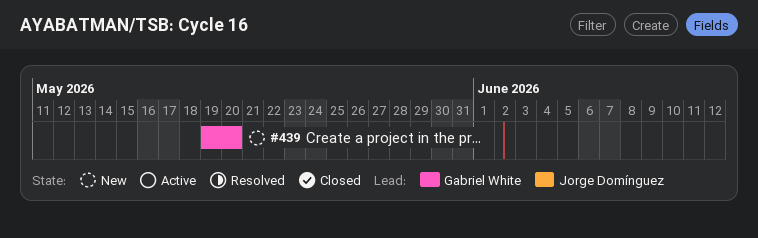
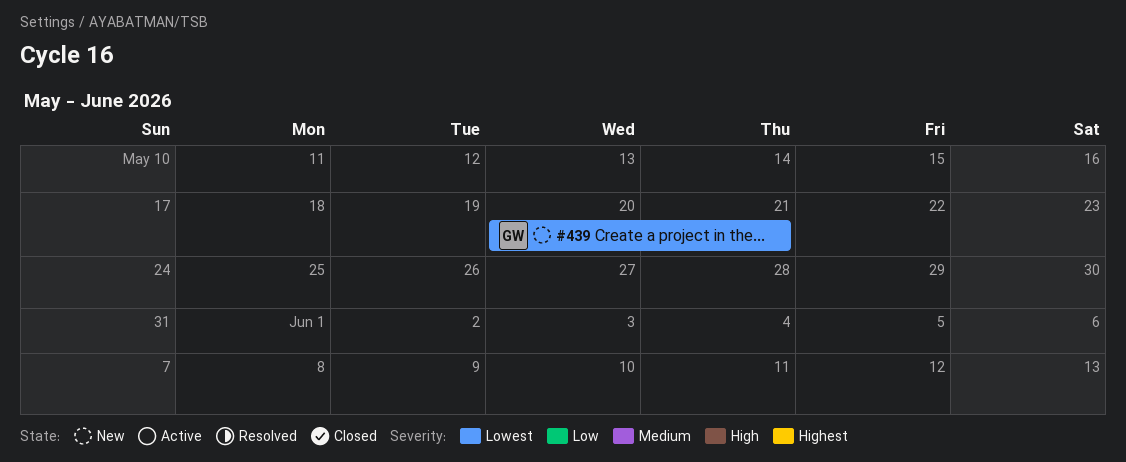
#439, start: May 19 -> May 20
#439, due: May 20 -> May 21

